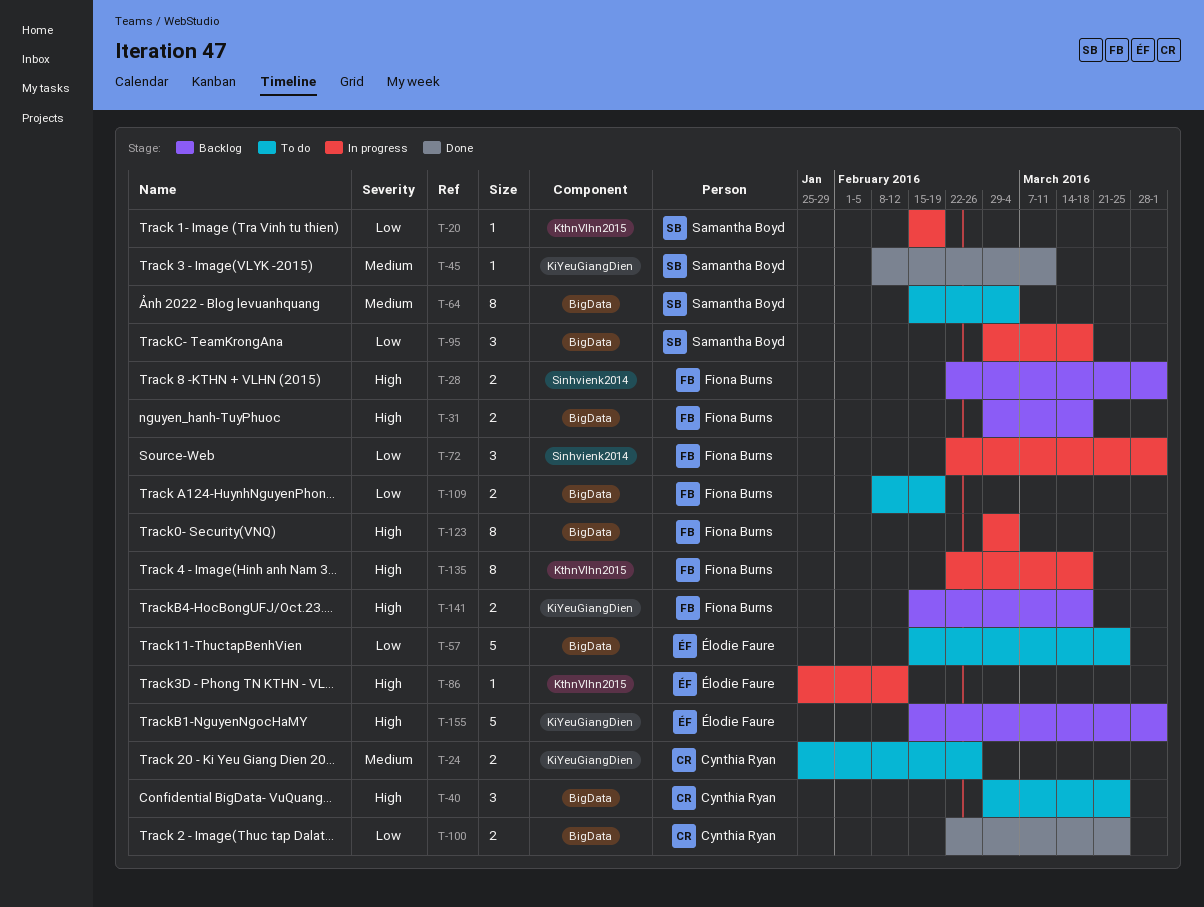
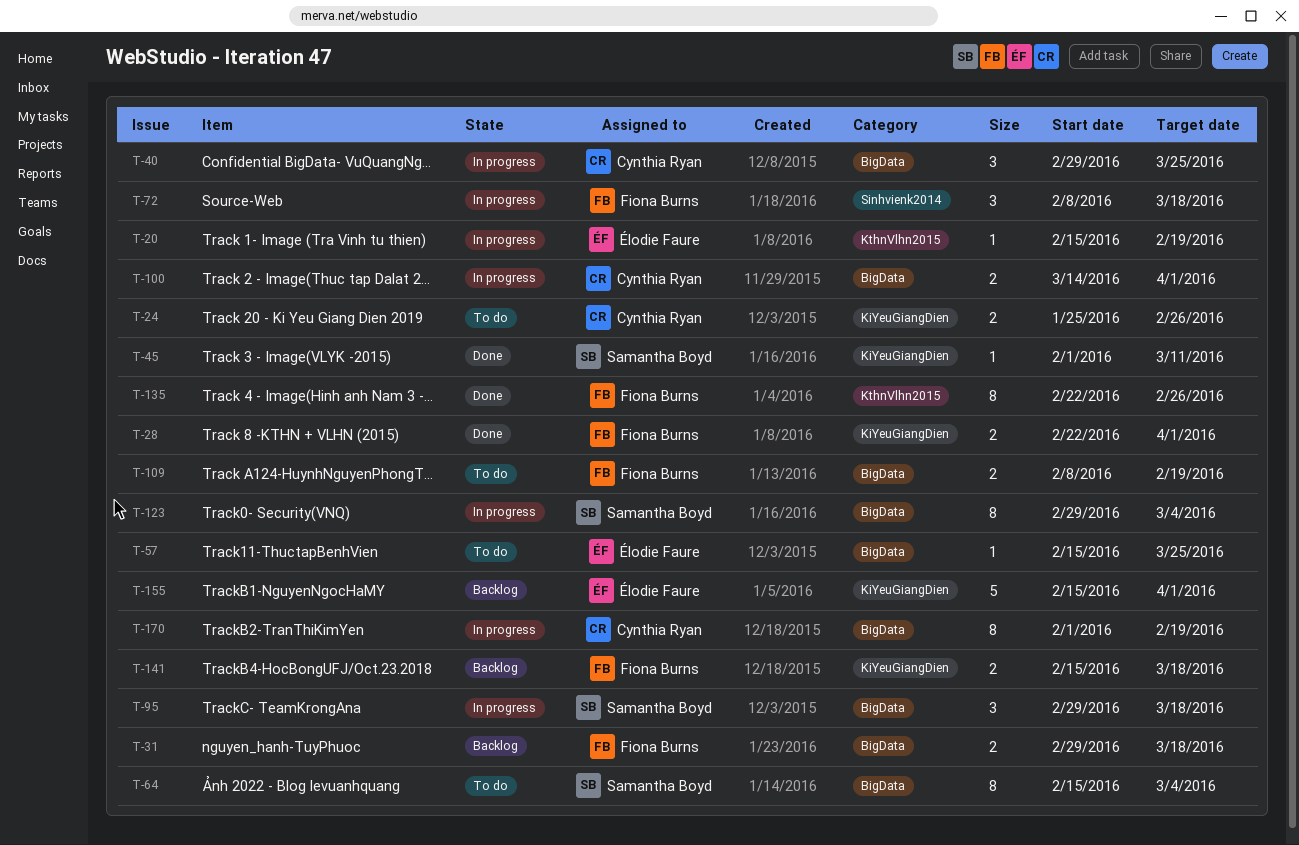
T-20, owner: Samantha Boyd -> Élodie Faure
T-28, status: Backlog -> Done
T-28, label: Sinhvienk2014 -> KiYeuGiangDien
T-40, status: To do -> In progress
T-45, start: Feb 8 -> Feb 1
T-57, estimate: 5 -> 1
T-72, start: Feb 22 -> Feb 8
T-72, due: Apr 1 -> Mar 18
T-86: present -> none
T-100, status: Done -> In progress
T-100, start: Feb 22 -> Mar 14
T-100, due: Mar 25 -> Apr 1
T-123, owner: Fiona Burns -> Samantha Boyd
T-135, status: In progress -> Done
T-135, due: Mar 18 -> Feb 26
T-170: none -> present

